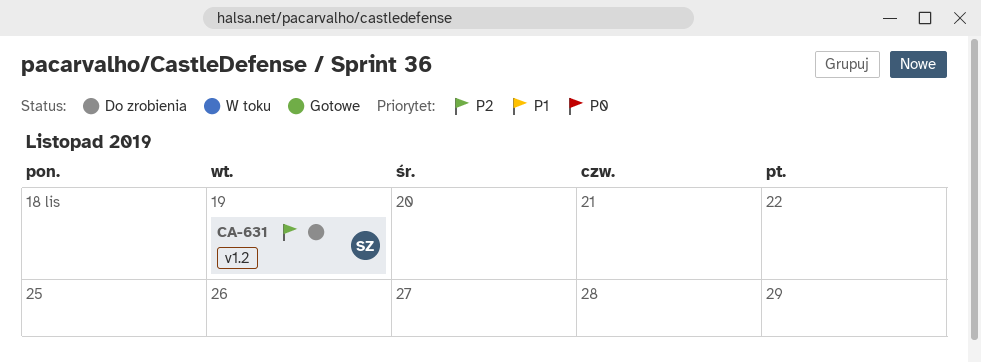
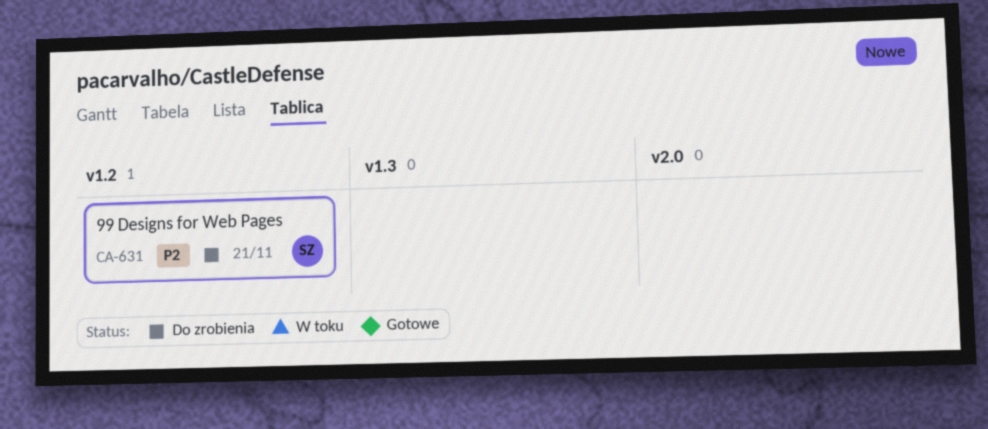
CA-631, due: Nov 19 -> Nov 21

